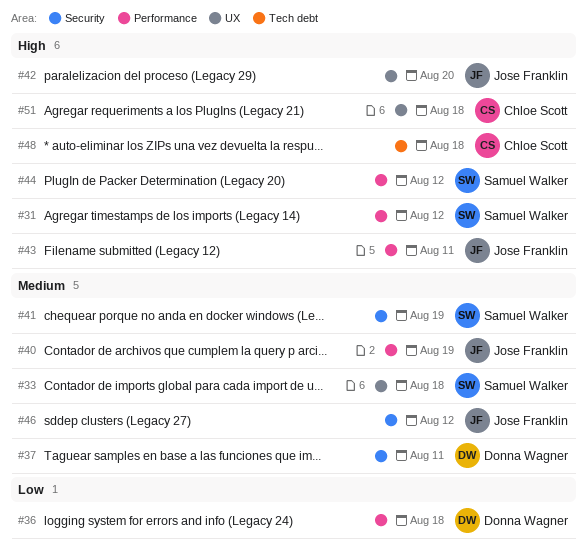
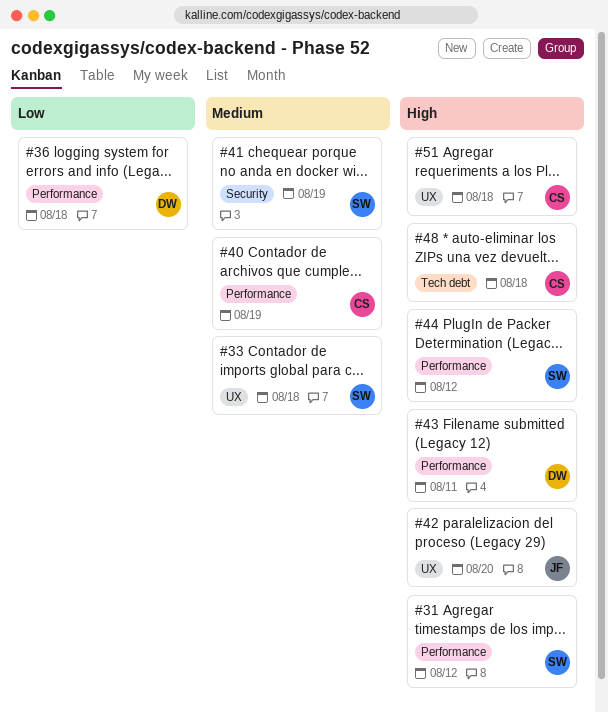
#37: present -> none
#40, owner: Jose Franklin -> Chloe Scott
#43, owner: Jose Franklin -> Donna Wagner
#46: present -> none

